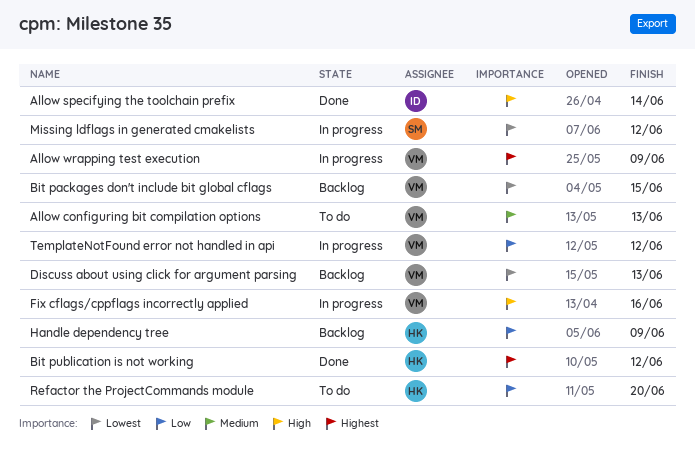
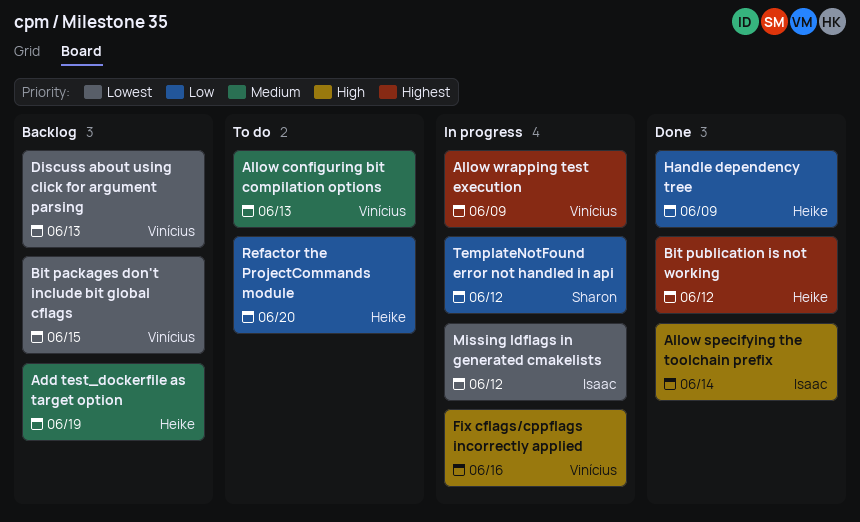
Add test_dockerfile as target option: none -> present
Handle dependency tree, status: Backlog -> Done
Missing ldflags in generated cmakelists, owner: Sharon -> Isaac
TemplateNotFound error not handled in api, owner: Vinícius -> Sharon

